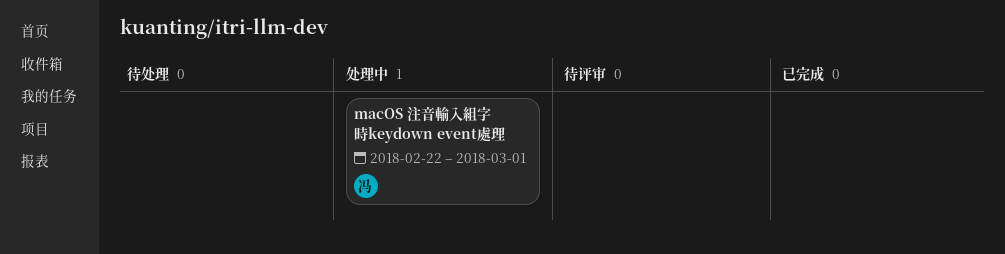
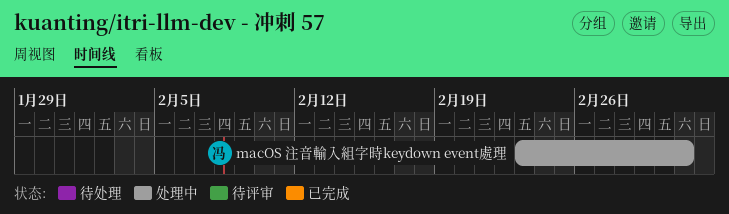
macOS 注音輸入組字時keydown event處理, start: Feb 22 -> Feb 23
macOS 注音輸入組字時keydown event處理, due: Mar 1 -> Mar 3

